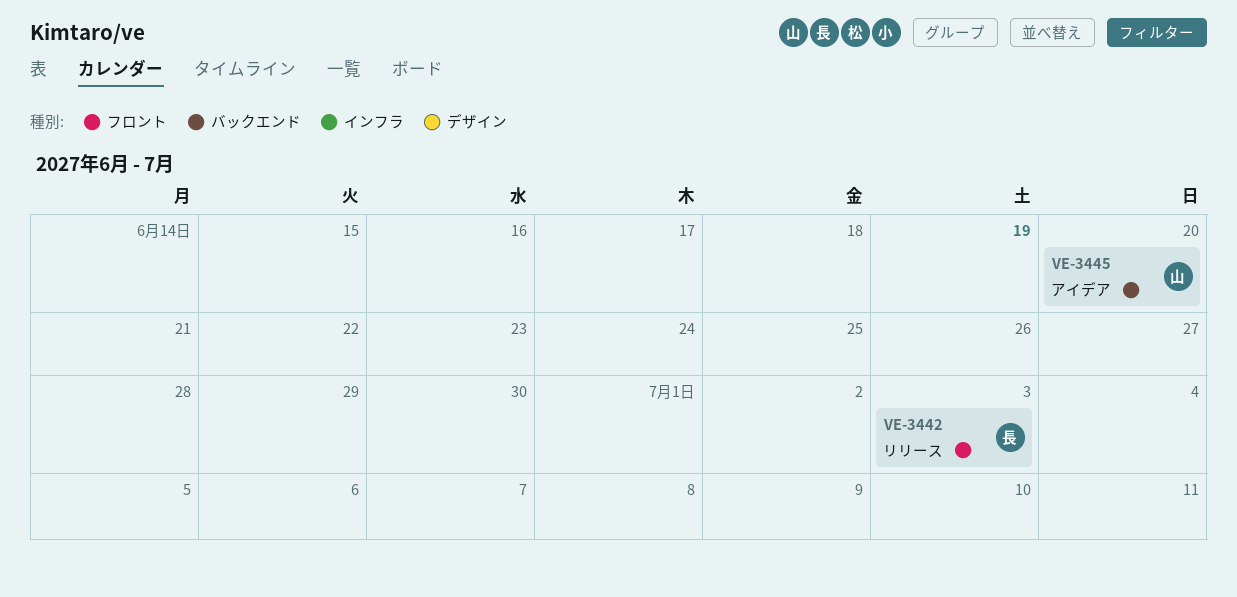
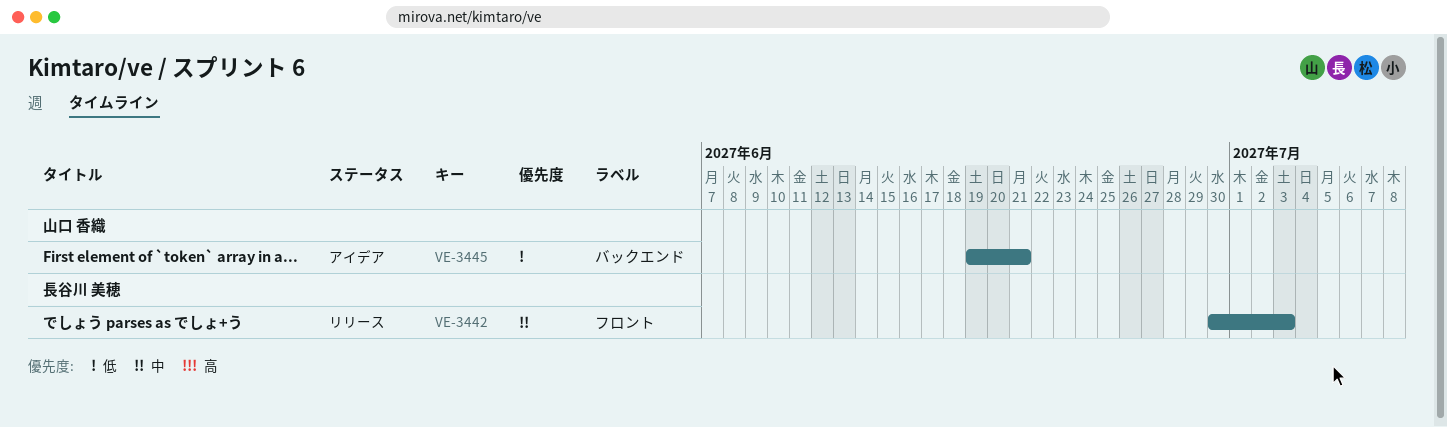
VE-3445, due: Jun 20 -> Jun 21

